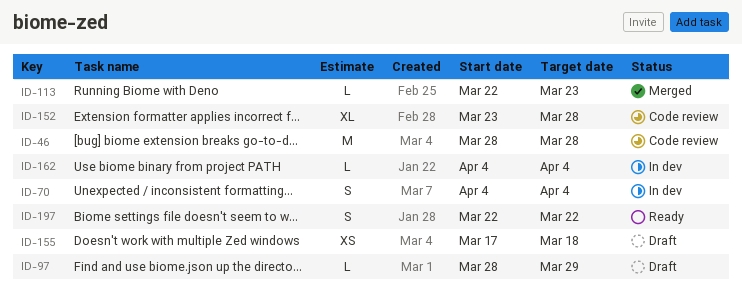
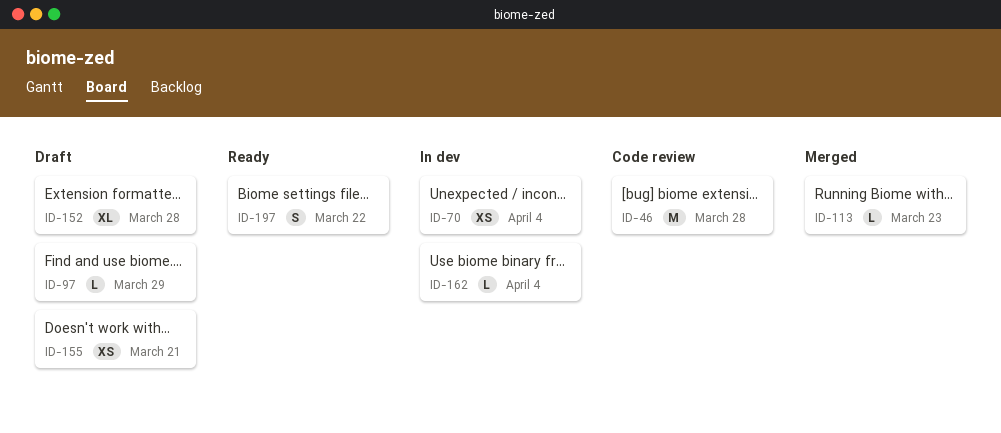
ID-70, estimate: S -> XS
ID-152, status: Code review -> Draft
ID-155, due: Mar 18 -> Mar 21

